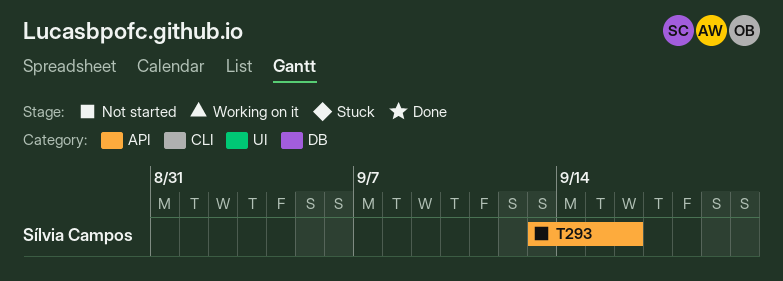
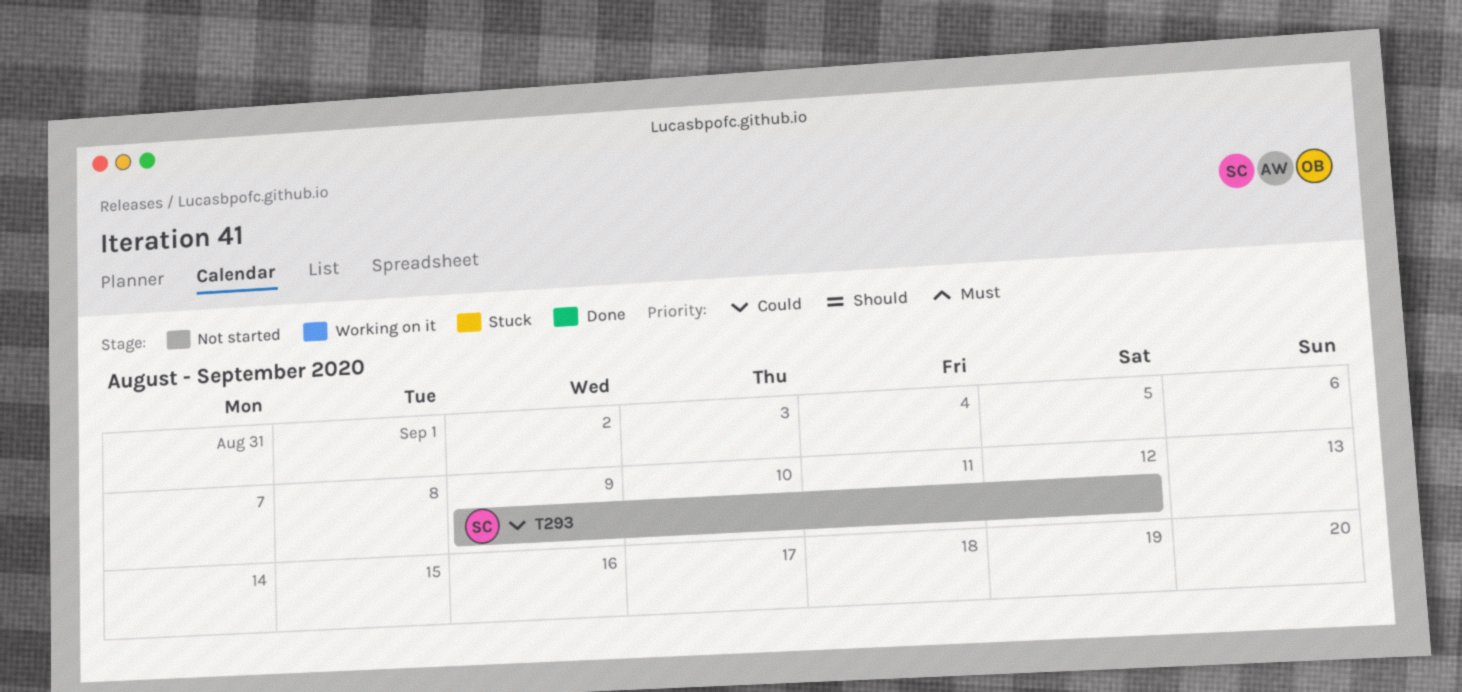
T293, start: Sep 13 -> Sep 9
T293, due: Sep 16 -> Sep 12

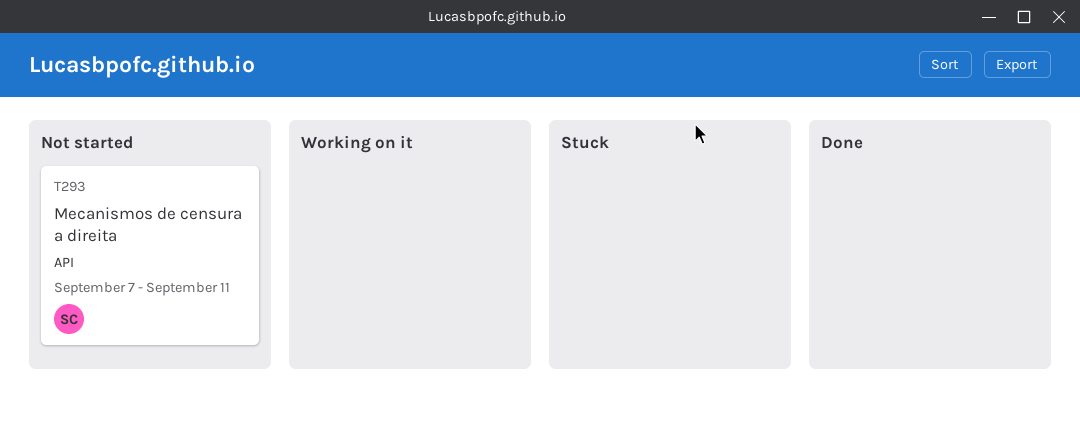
T293, start: Sep 9 -> Sep 7
T293, due: Sep 12 -> Sep 11

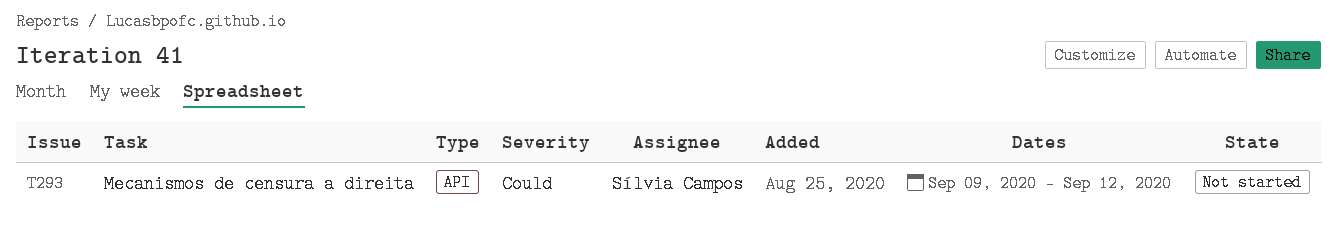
T293, start: Sep 7 -> Sep 9
T293, due: Sep 11 -> Sep 12

